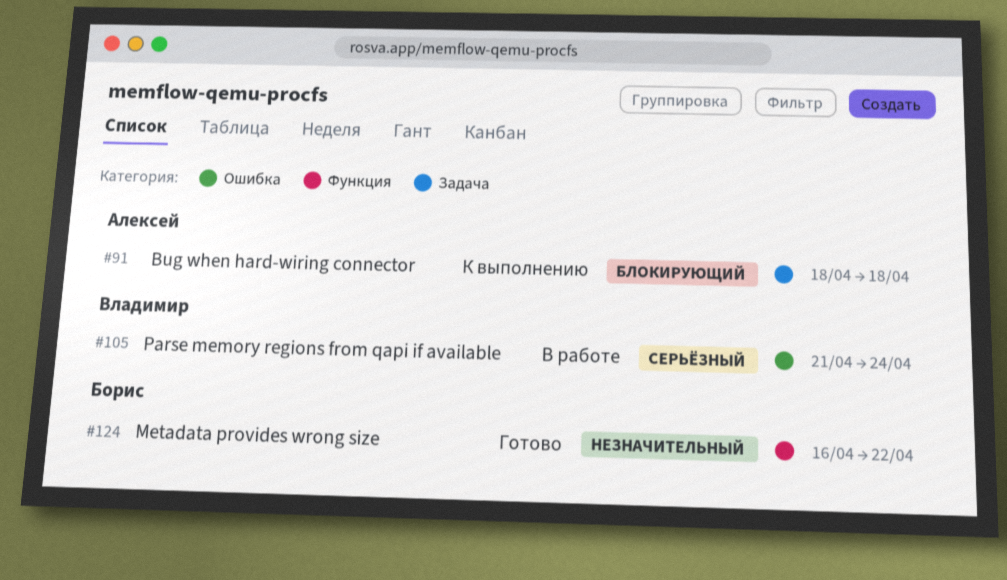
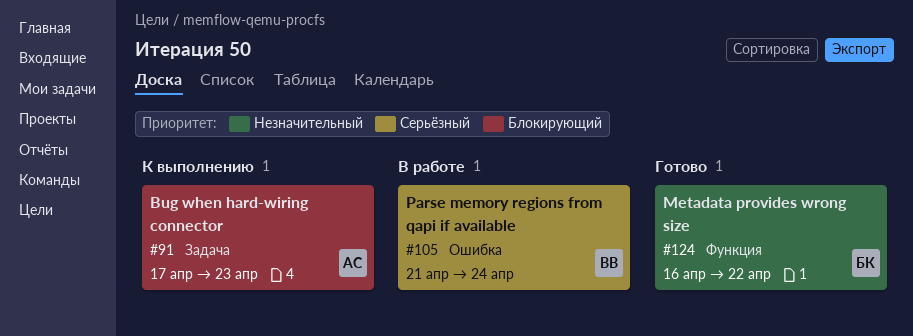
#91, start: Apr 18 -> Apr 17
#91, due: Apr 18 -> Apr 23

